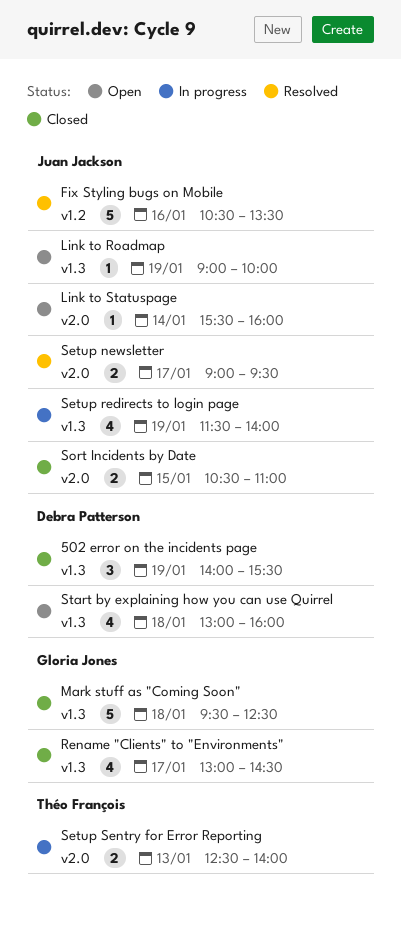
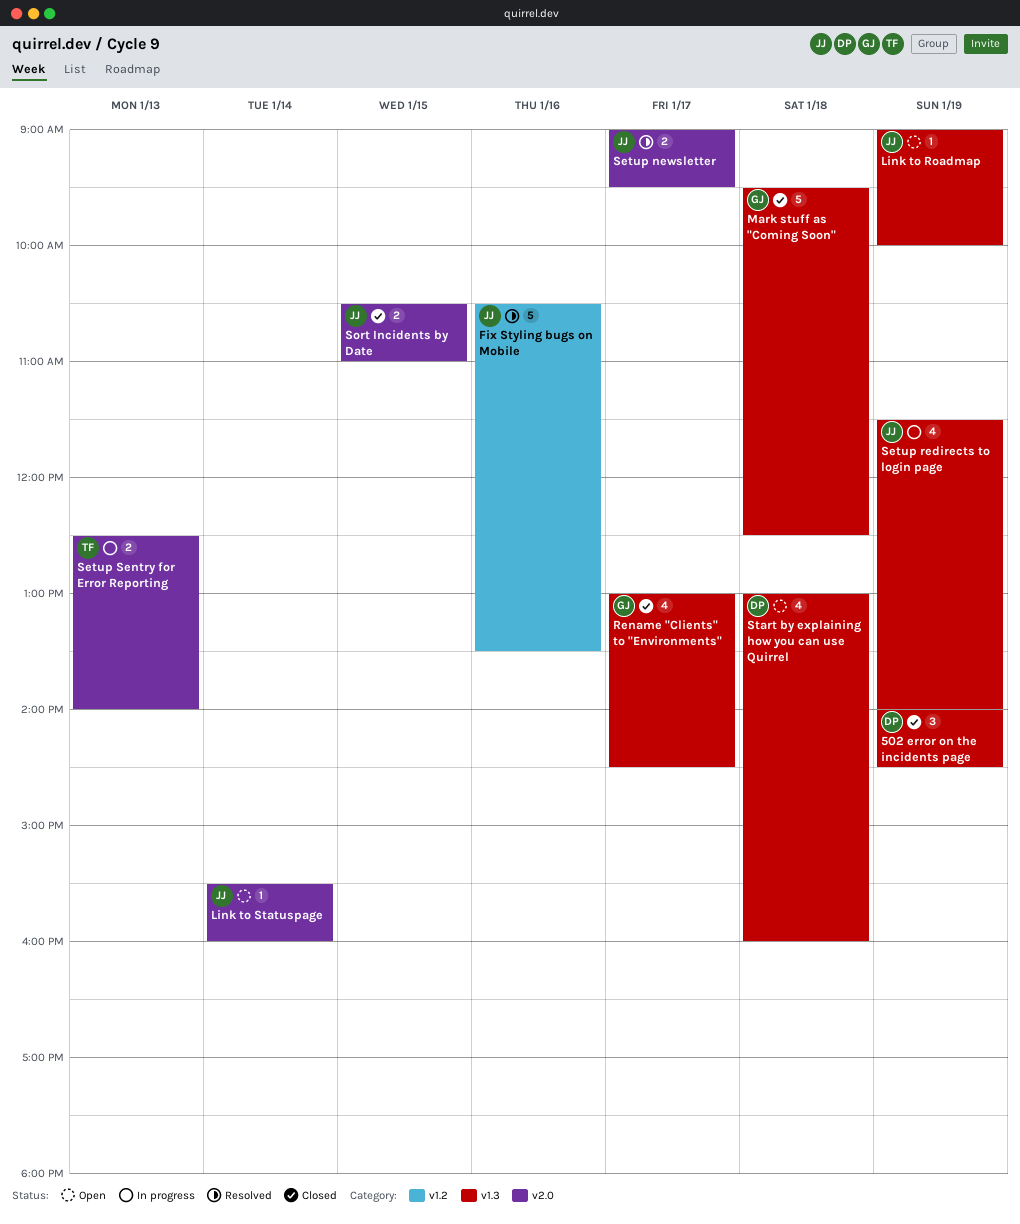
502 error on the incidents page, ends: 15:30 -> 14:30

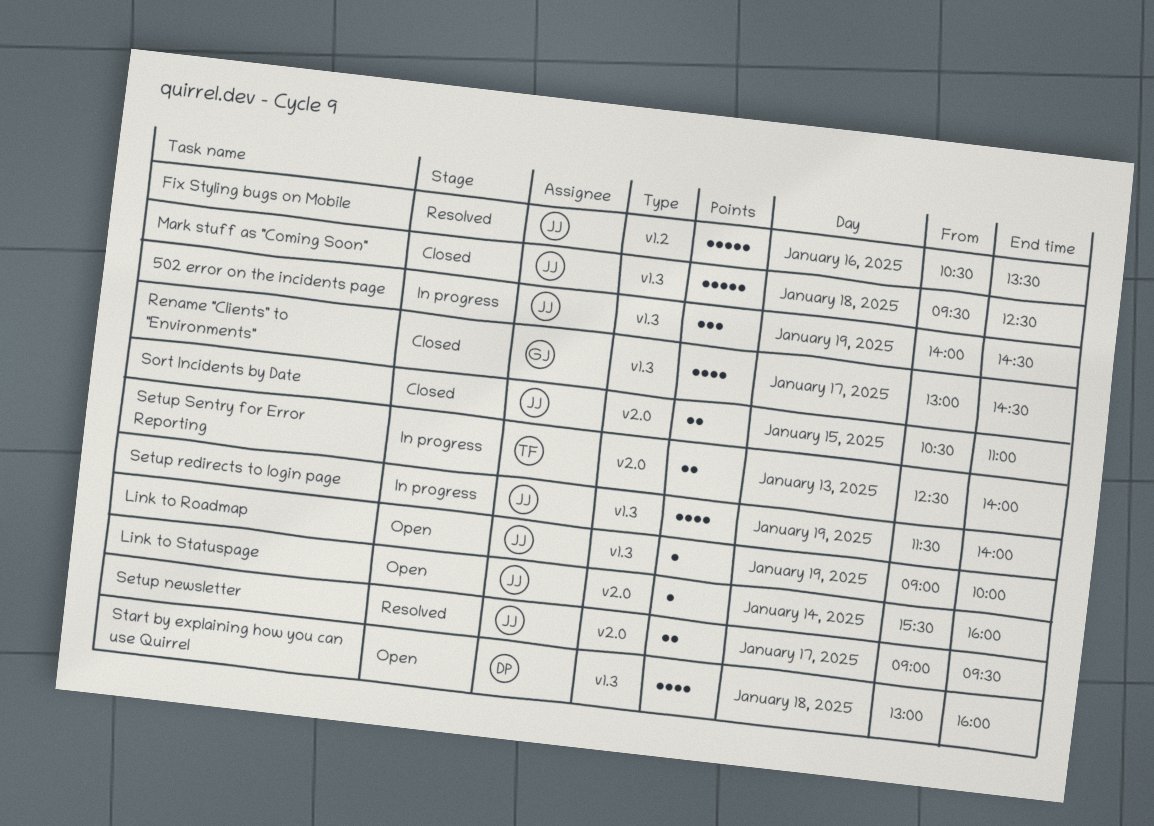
502 error on the incidents page, status: Closed -> In progress
502 error on the incidents page, owner: DP -> JJ
Mark stuff as "Coming Soon", owner: GJ -> JJ

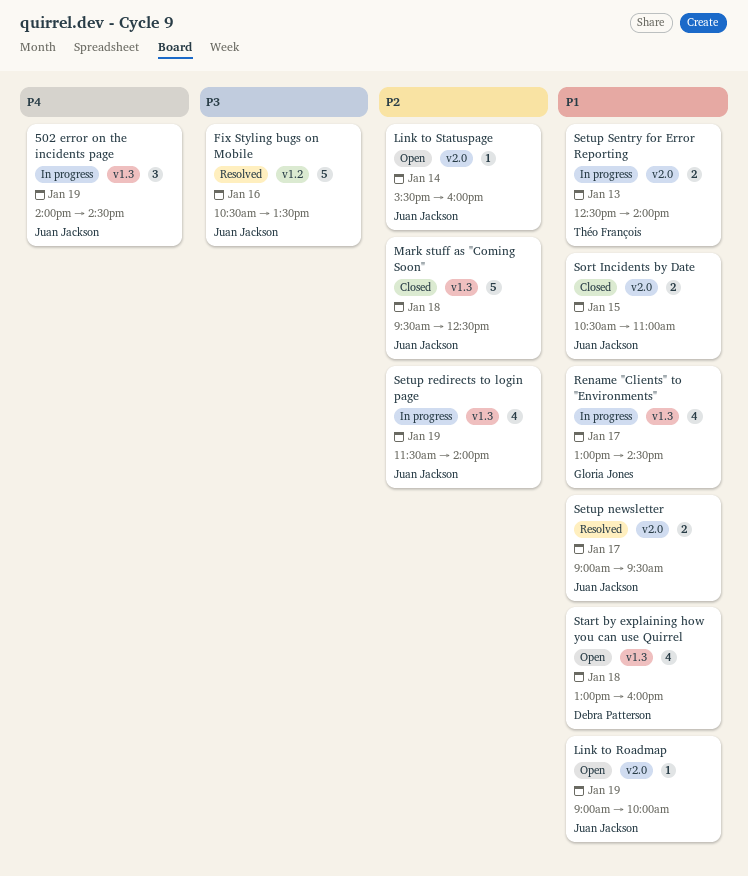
Link to Roadmap, label: v1.3 -> v2.0
Rename "Clients" to "Environments", status: Closed -> In progress

